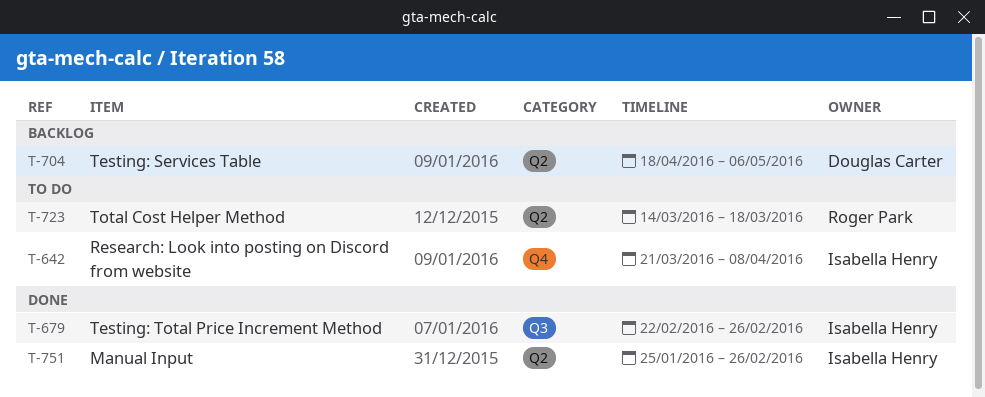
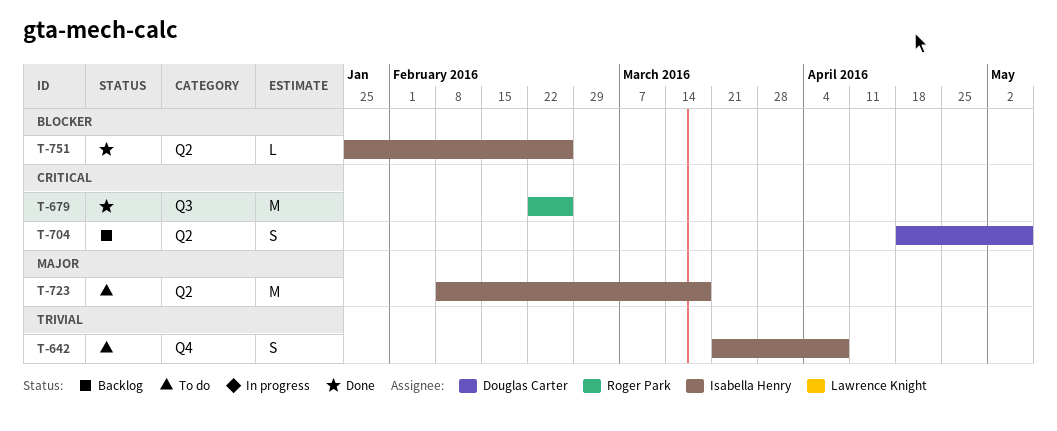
T-679, owner: Isabella Henry -> Roger Park
T-723, owner: Roger Park -> Isabella Henry
T-723, start: Mar 14 -> Feb 8

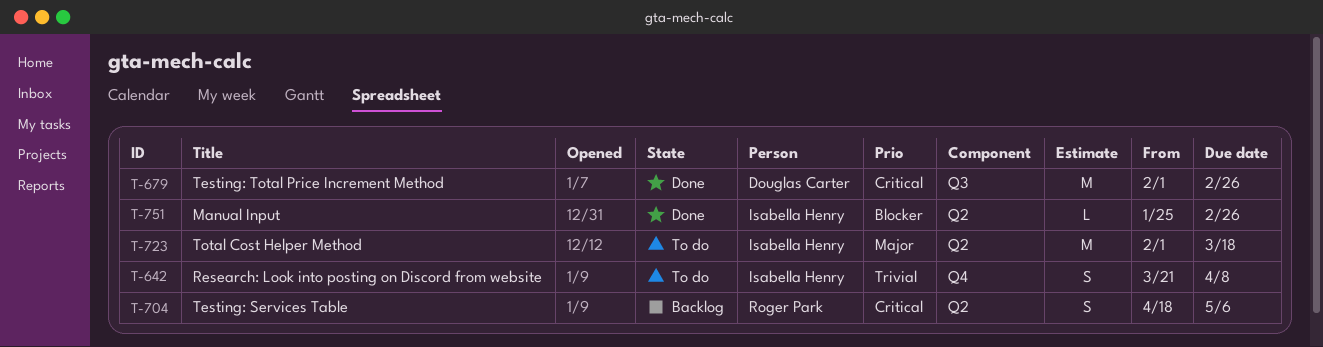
T-679, owner: Roger Park -> Douglas Carter
T-679, start: Feb 22 -> Feb 1
T-704, owner: Douglas Carter -> Roger Park
T-723, start: Feb 8 -> Feb 1

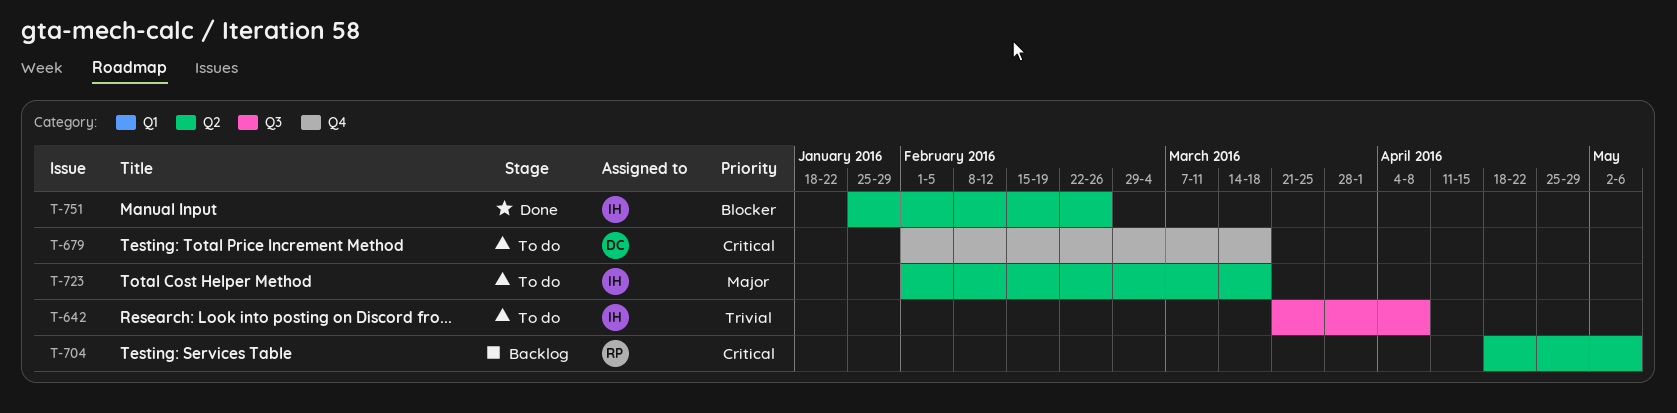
T-642, label: Q4 -> Q3
T-679, status: Done -> To do
T-679, label: Q3 -> Q4
T-679, due: Feb 26 -> Mar 18

